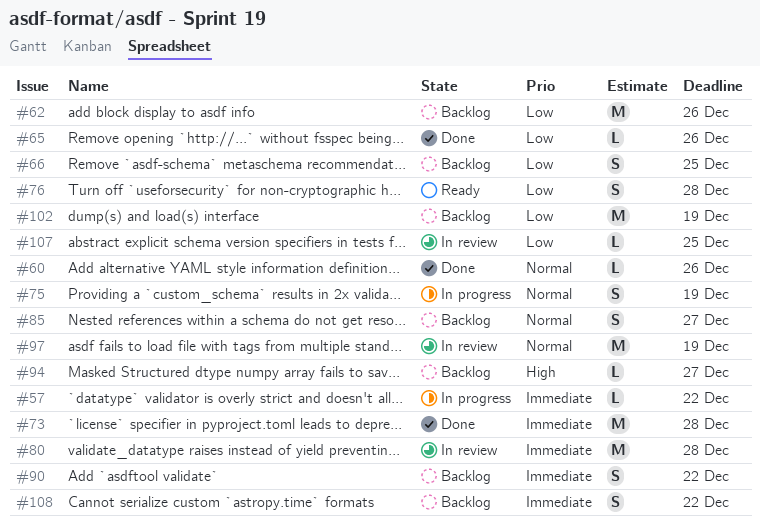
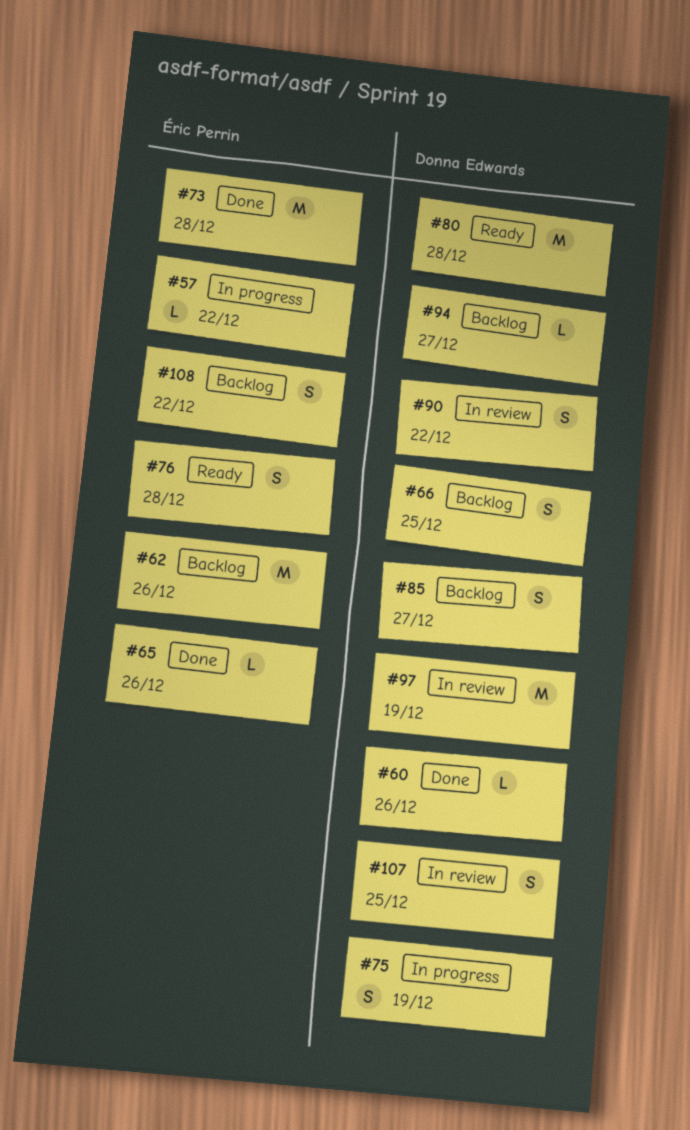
#80, status: In review -> Ready
#90, status: Backlog -> In review
#102: present -> none
#107, estimate: L -> S

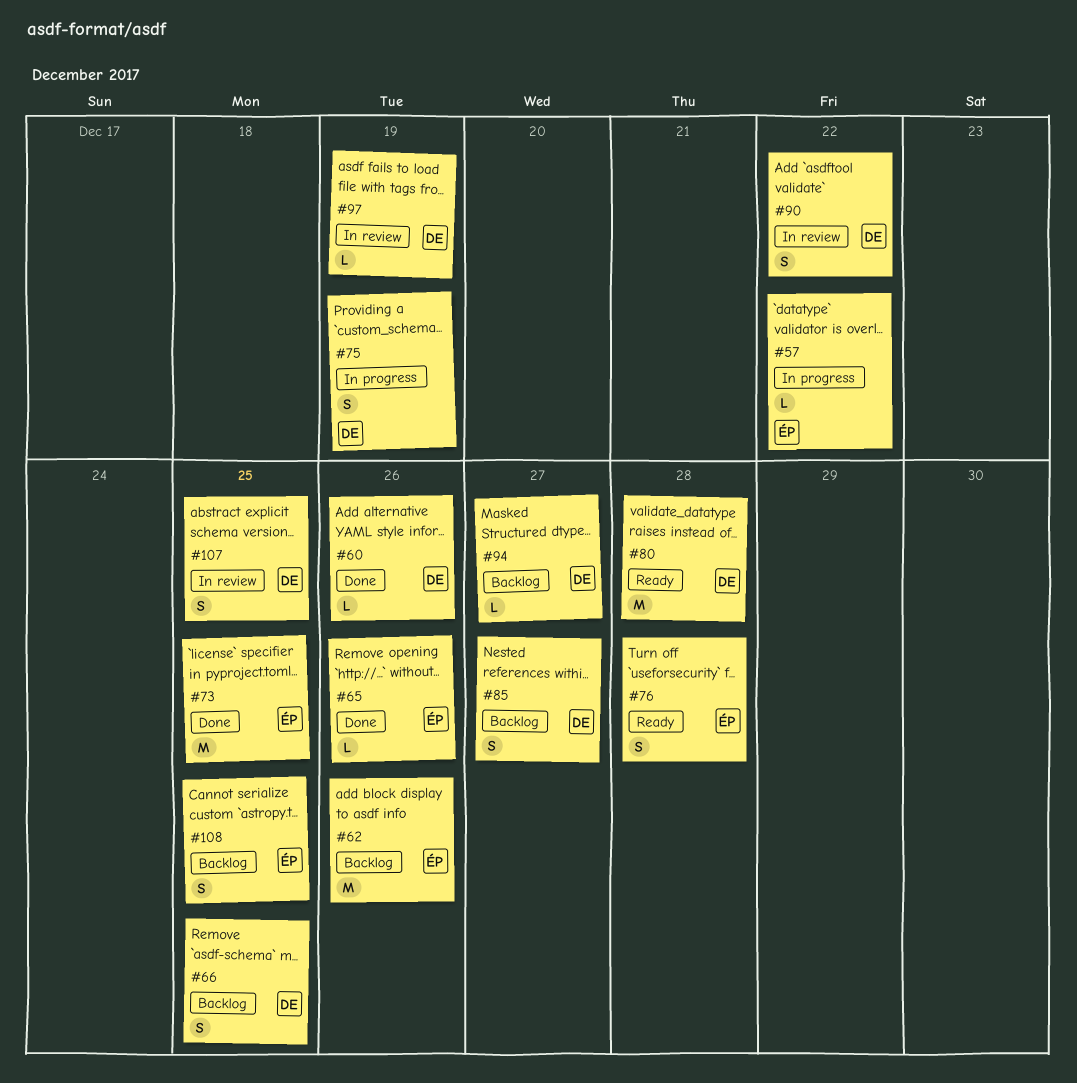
#73, due: Dec 28 -> Dec 25
#97, estimate: M -> L
#108, due: Dec 22 -> Dec 25

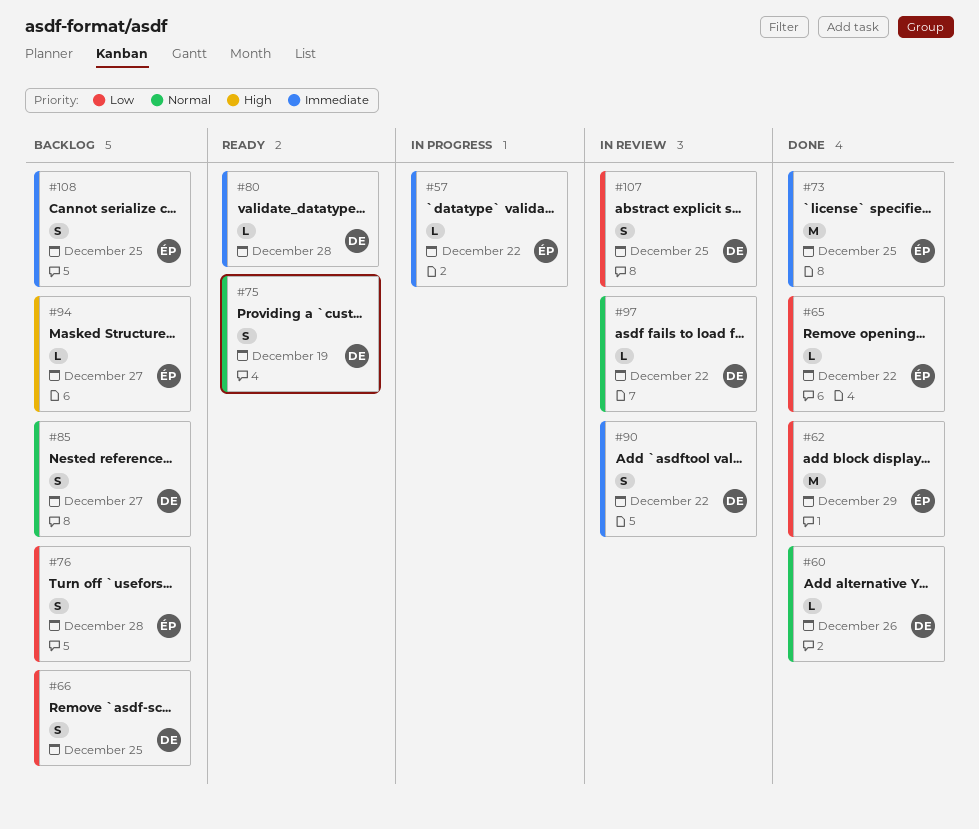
#62, status: Backlog -> Done
#62, due: Dec 26 -> Dec 29
#65, due: Dec 26 -> Dec 22
#75, status: In progress -> Ready
#76, status: Ready -> Backlog
#80, estimate: M -> L
#94, owner: DE -> ÉP
#97, due: Dec 19 -> Dec 22

